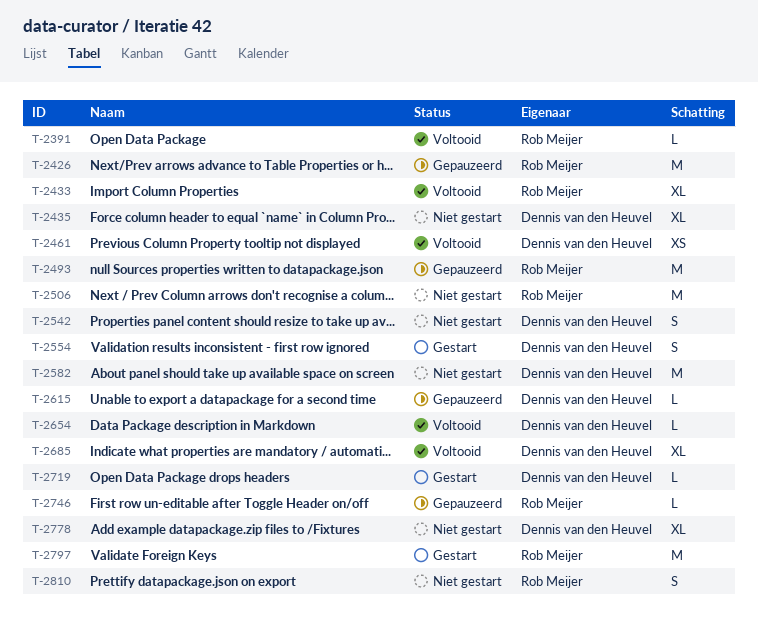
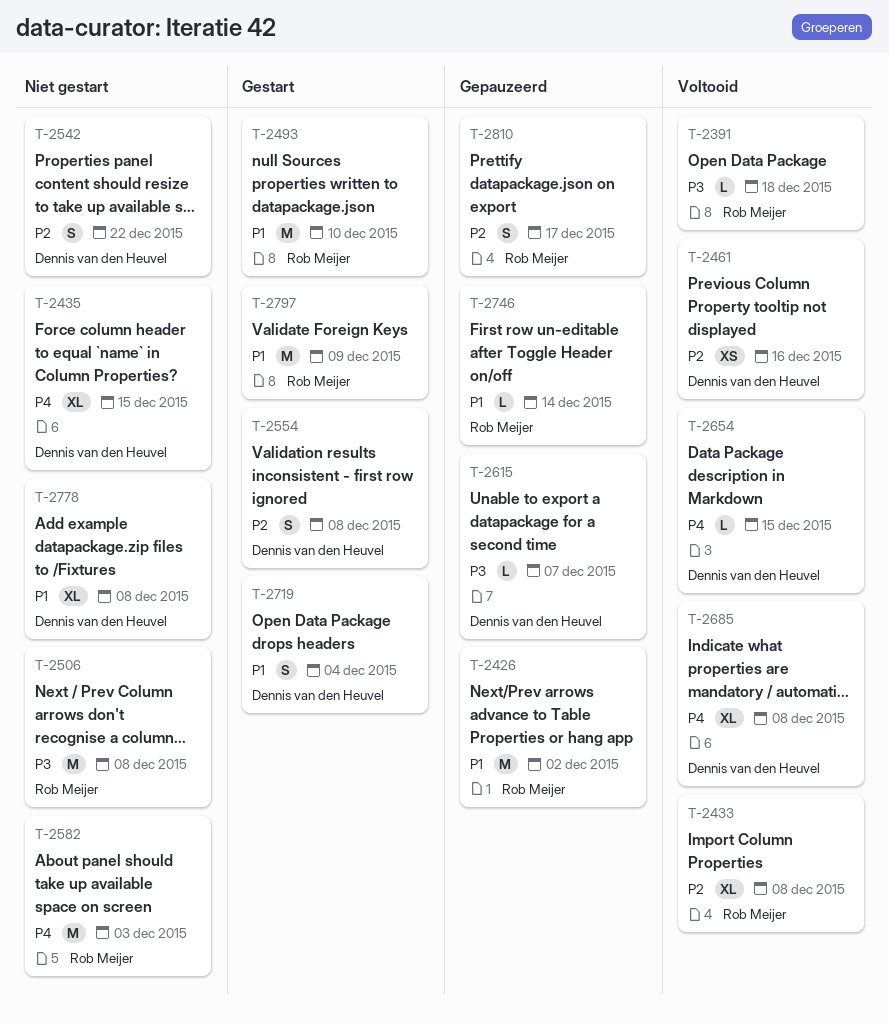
T-2493, status: Gepauzeerd -> Gestart
T-2582, owner: Dennis van den Heuvel -> Rob Meijer
T-2719, estimate: L -> S
T-2810, status: Niet gestart -> Gepauzeerd

